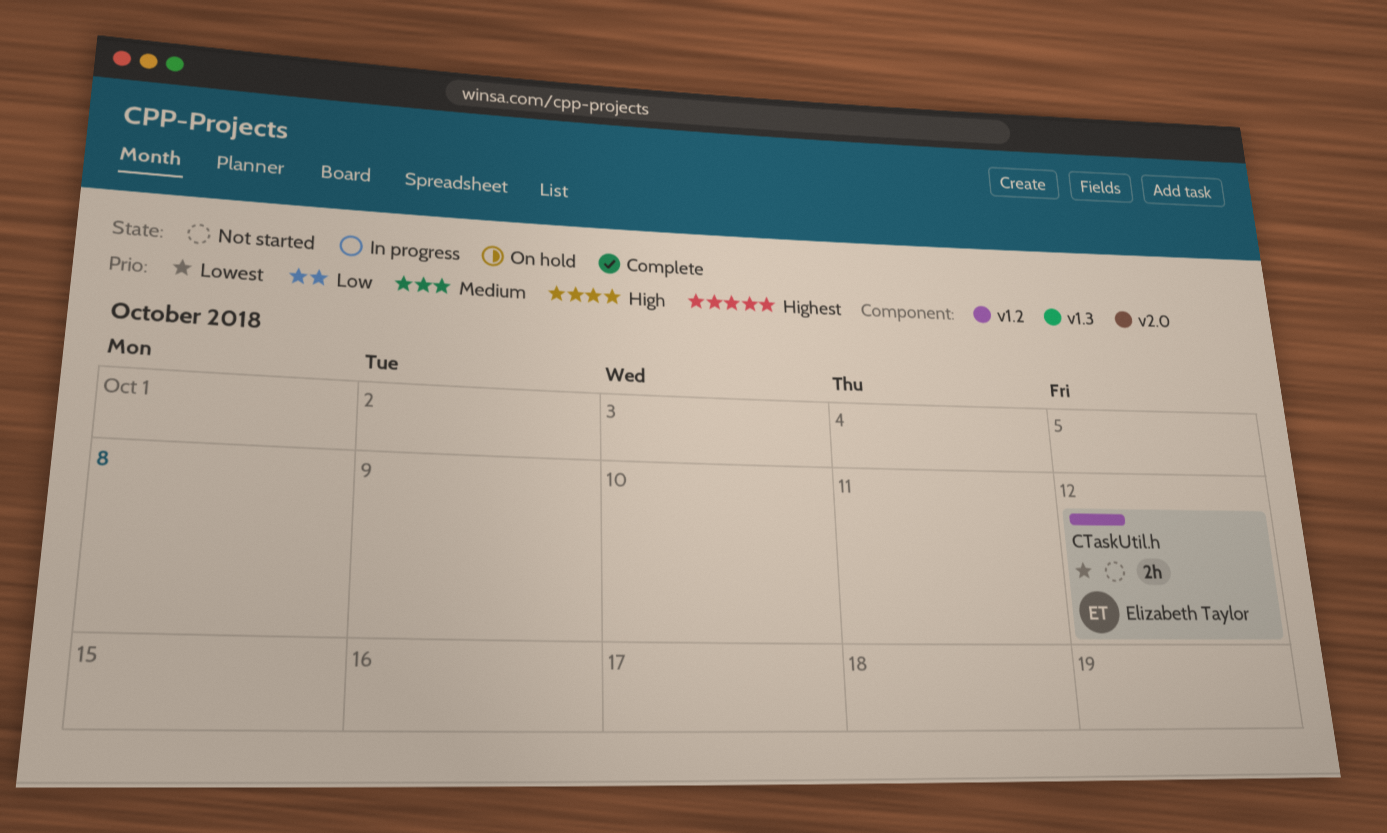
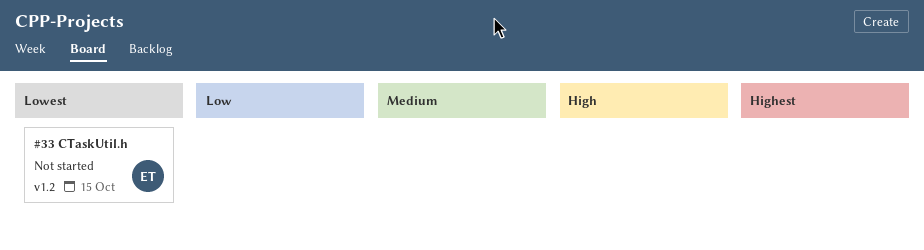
CTaskUtil.h, due: Oct 12 -> Oct 15

